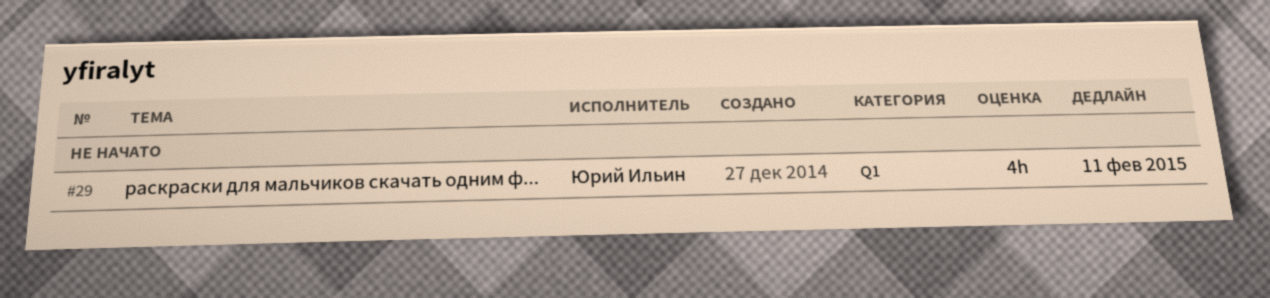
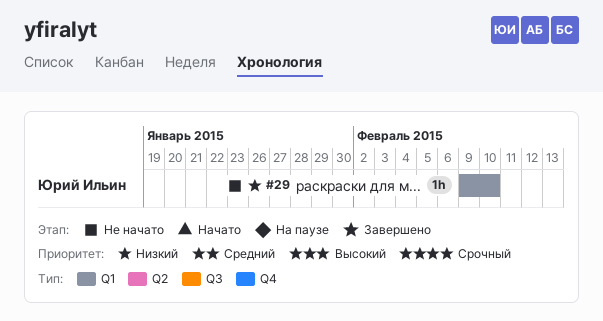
#29, estimate: 4h -> 1h
#29, due: Feb 11 -> Feb 10

